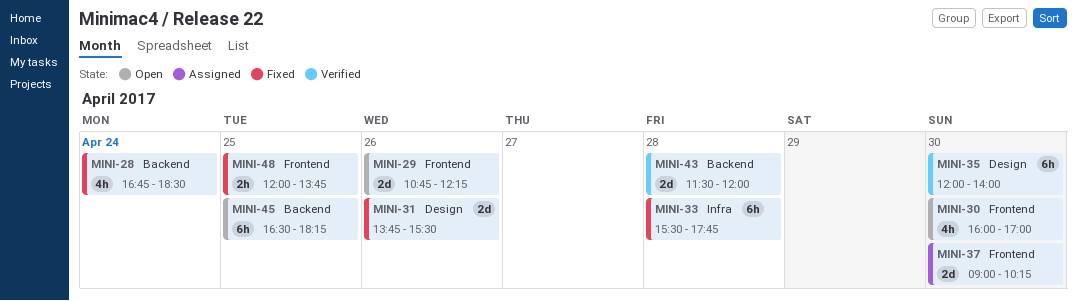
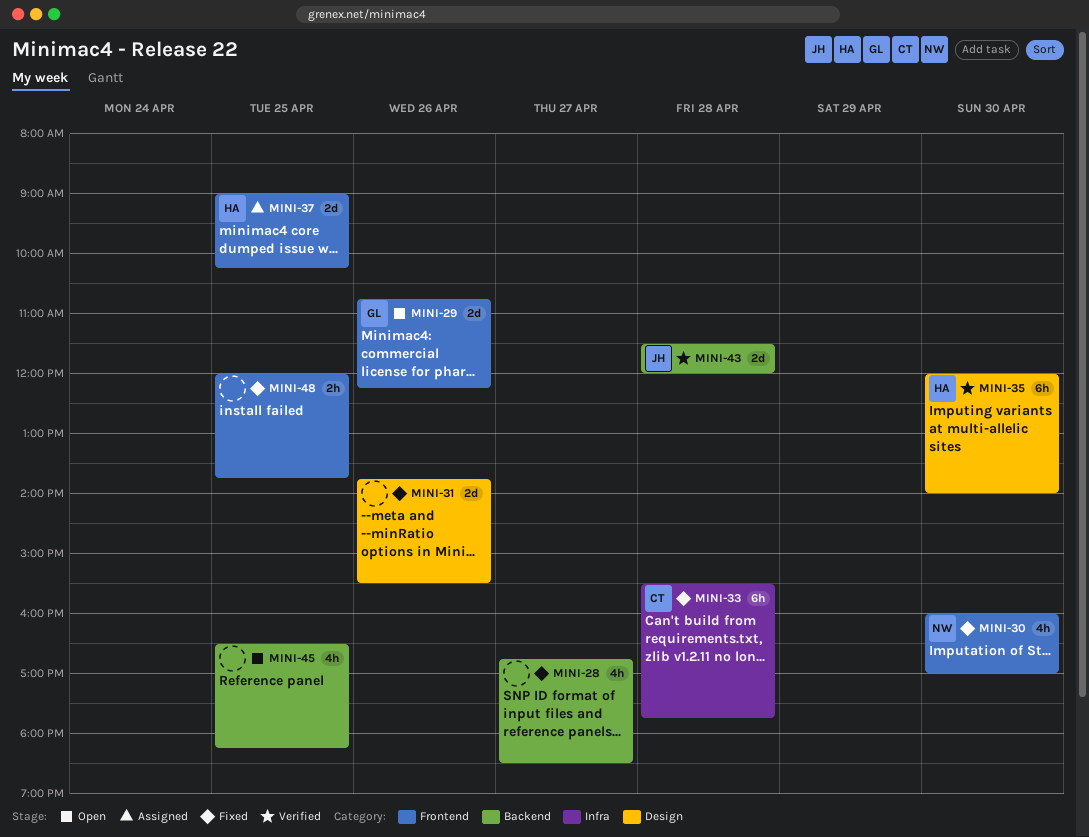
MINI-28, day: Apr 24 -> Apr 27
MINI-30, status: Open -> Fixed
MINI-37, day: Apr 30 -> Apr 25
MINI-45, estimate: 6h -> 4h

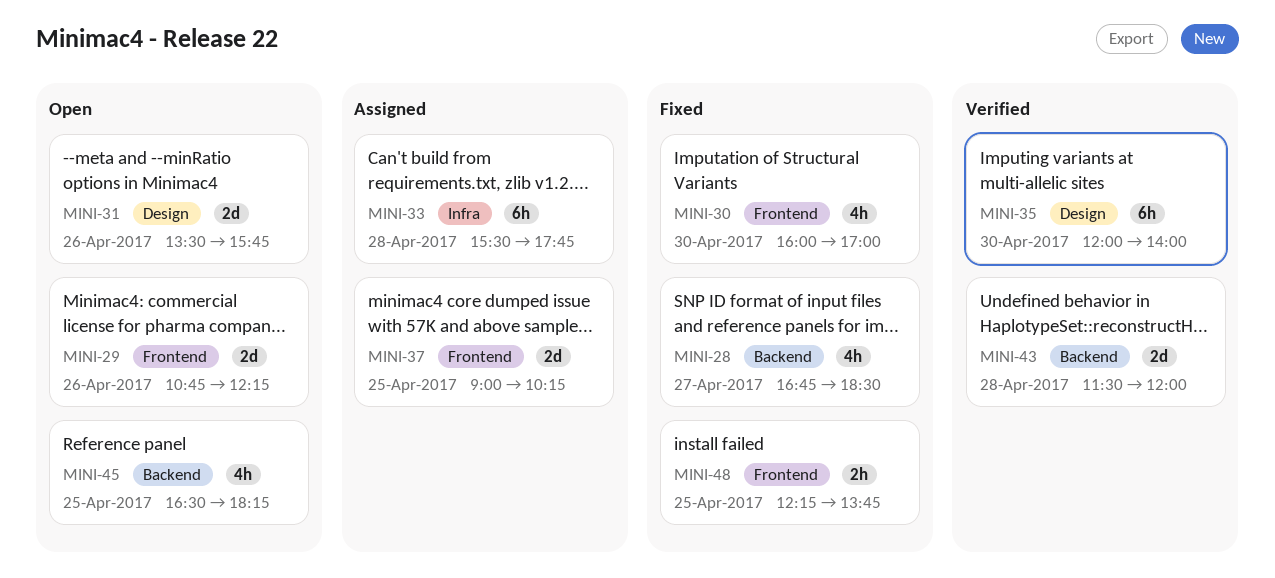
MINI-31, status: Fixed -> Open
MINI-31, begins: 13:45 -> 13:30
MINI-31, ends: 15:30 -> 15:45
MINI-33, status: Fixed -> Assigned
MINI-48, begins: 12:00 -> 12:15

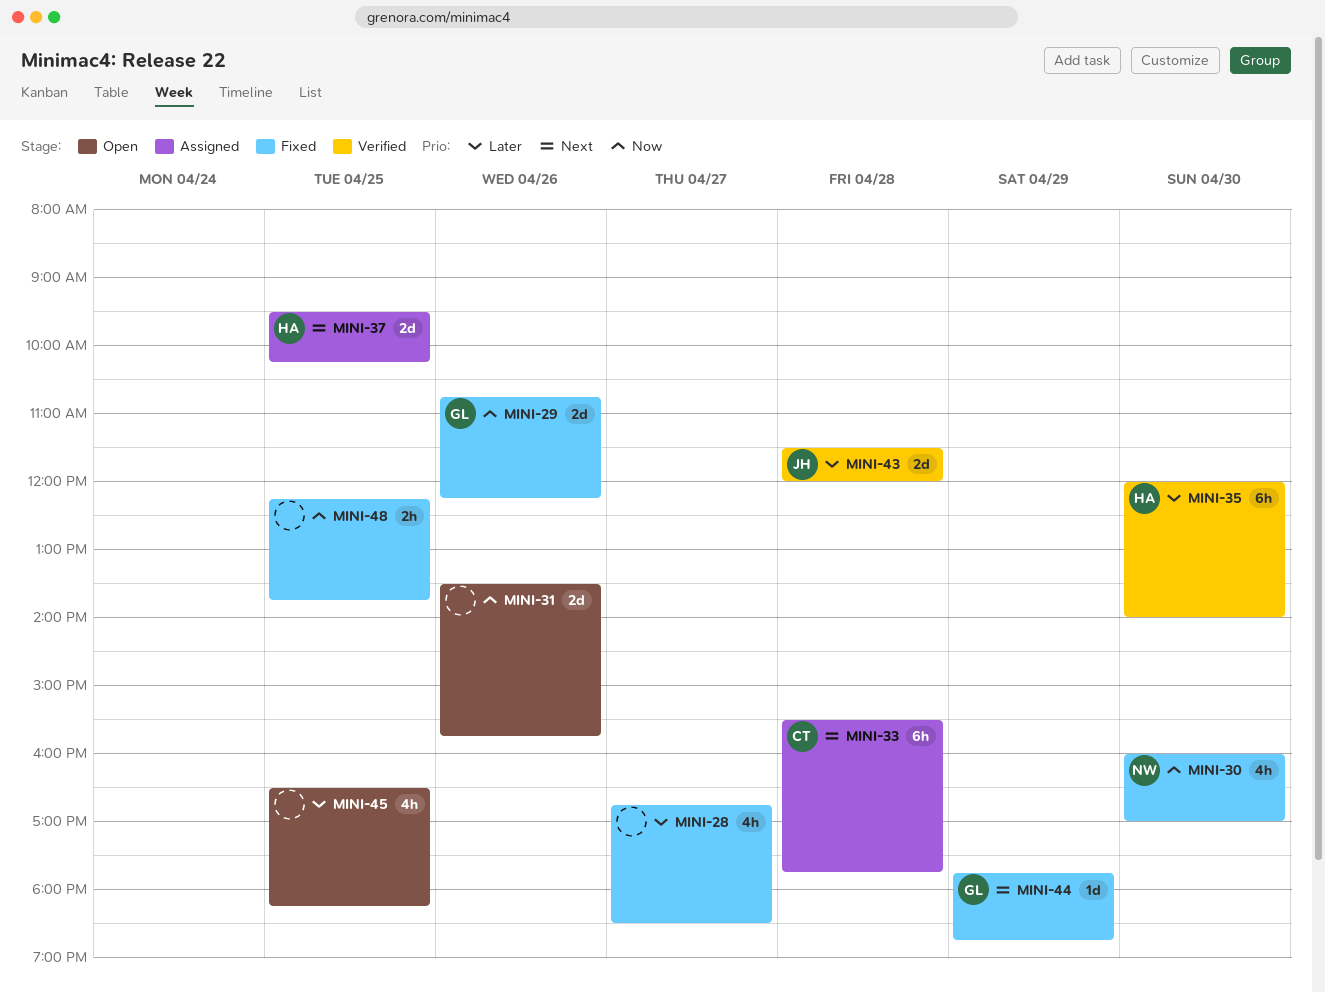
MINI-29, status: Open -> Fixed
MINI-37, begins: 09:00 -> 09:30
MINI-44: none -> present

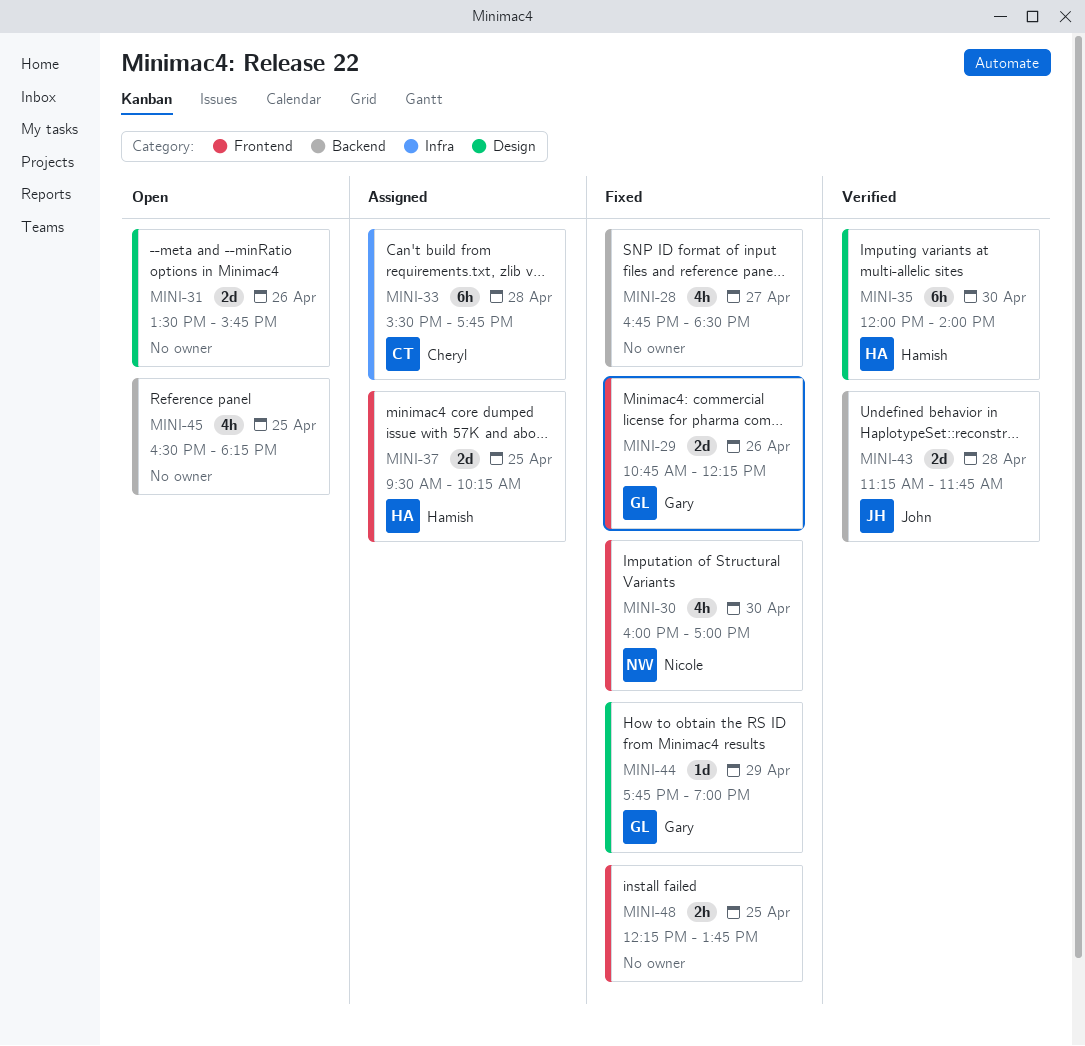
MINI-43, begins: 11:30 -> 11:15
MINI-43, ends: 12:00 -> 11:45
MINI-44, ends: 18:45 -> 19:00

